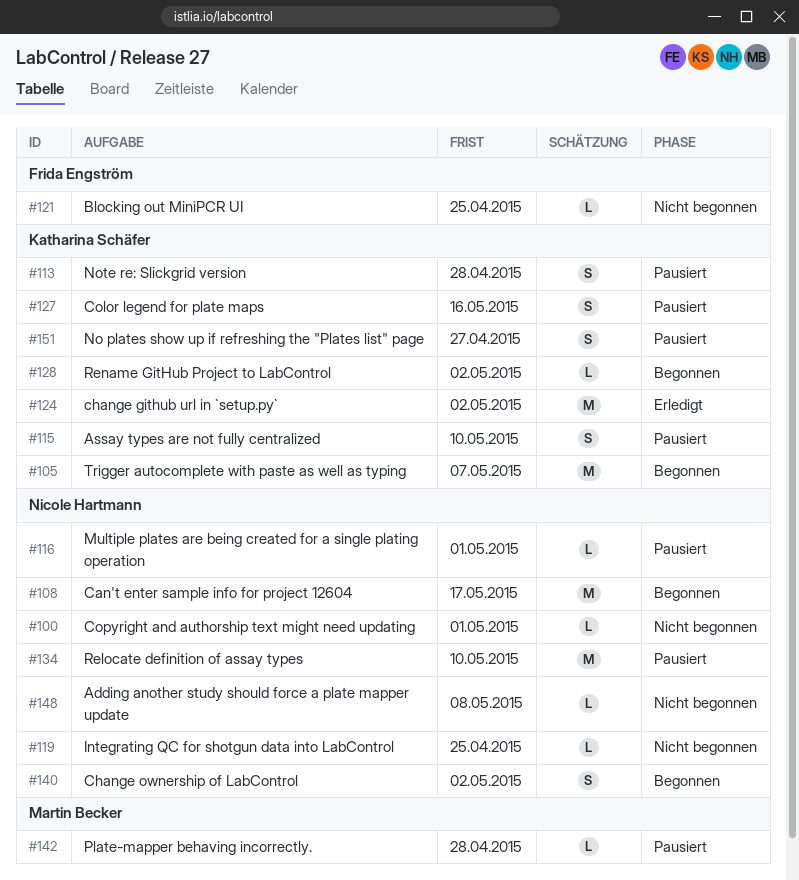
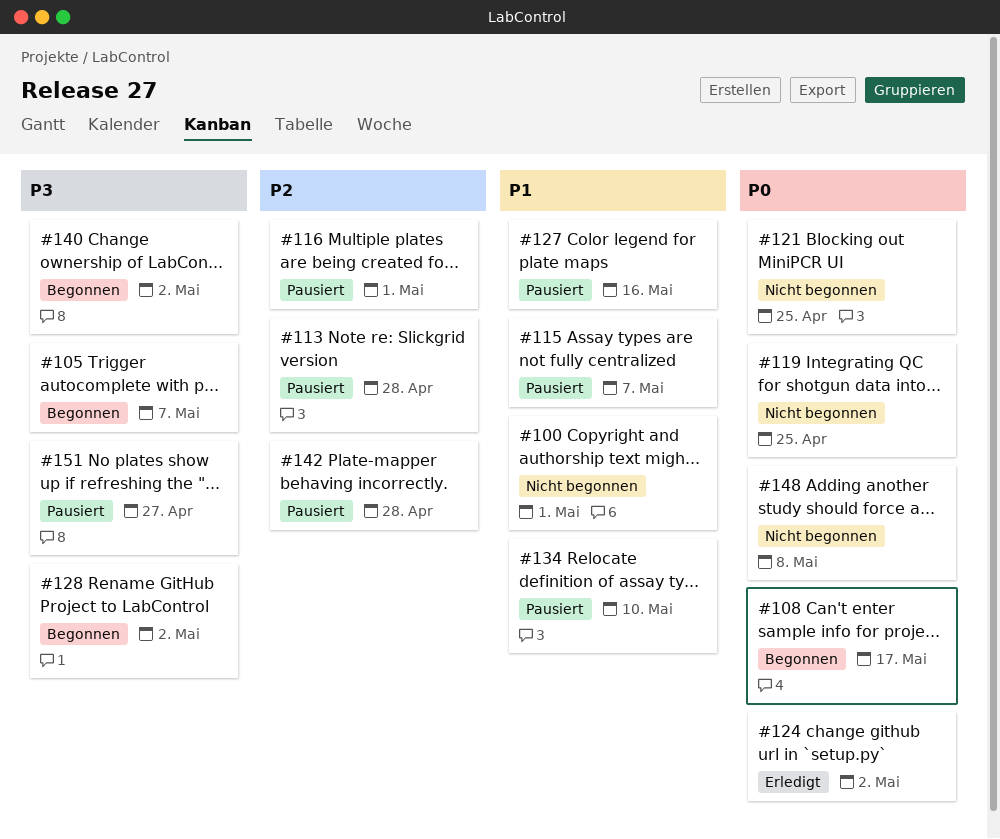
#115, due: May 10 -> May 7

